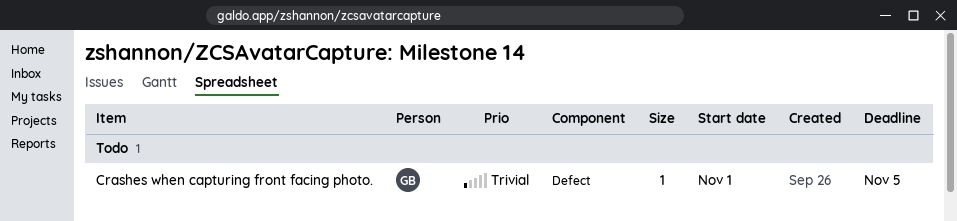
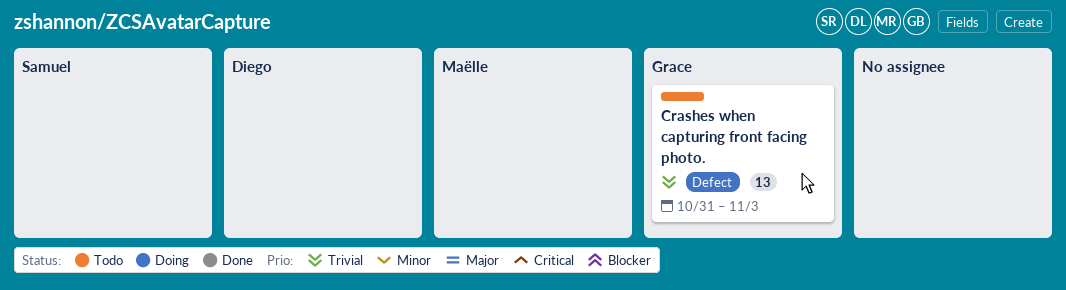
Crashes when capturing front facing photo., estimate: 1 -> 13
Crashes when capturing front facing photo., start: Nov 1 -> Oct 31
Crashes when capturing front facing photo., due: Nov 5 -> Nov 3

